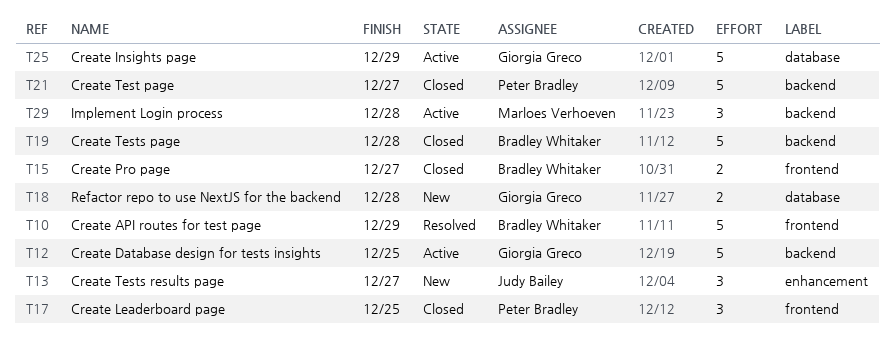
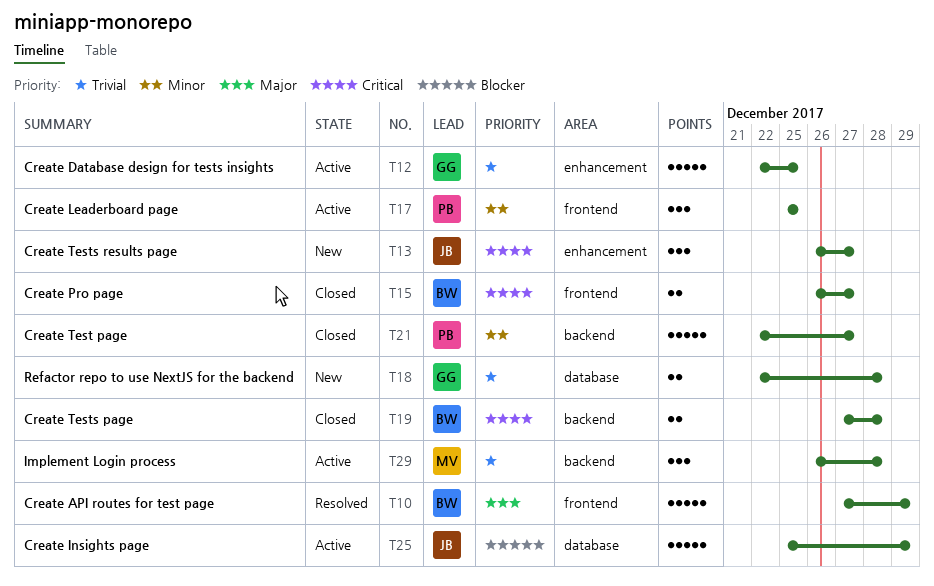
T12, label: backend -> enhancement
T17, status: Closed -> Active
T19, estimate: 5 -> 2
T25, owner: Giorgia Greco -> Judy Bailey

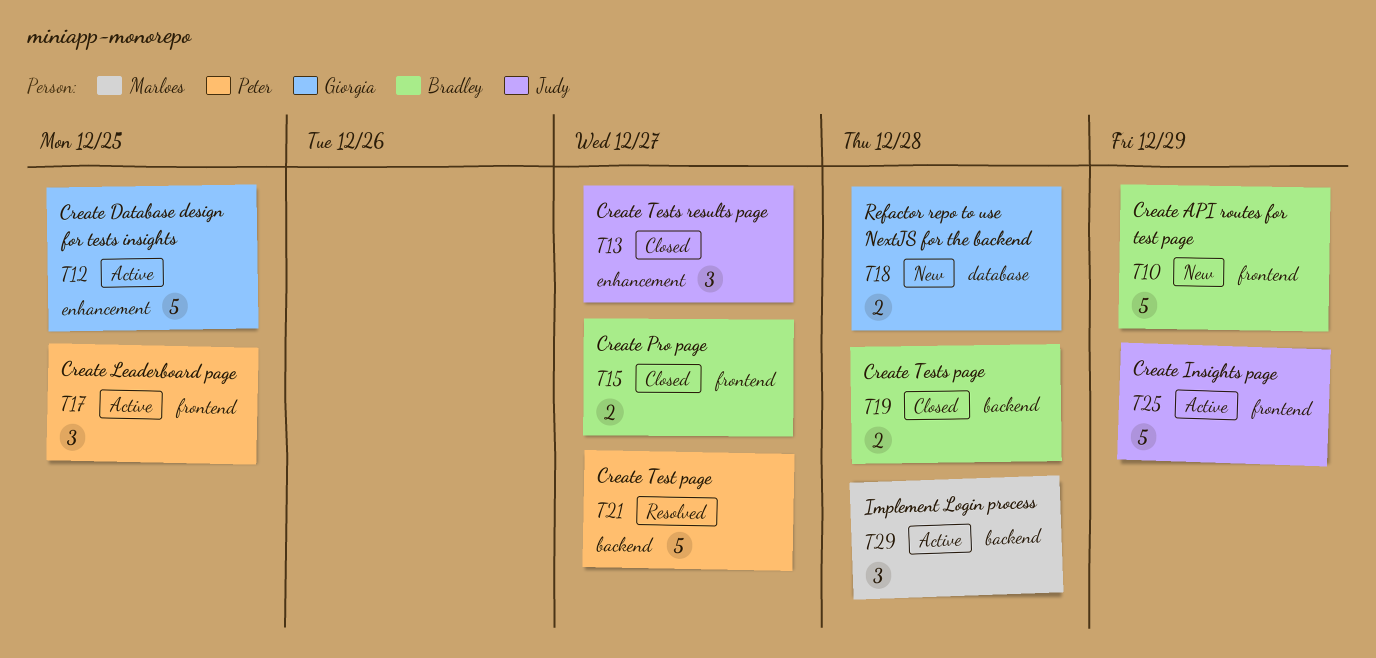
T10, status: Resolved -> New
T13, status: New -> Closed
T21, status: Closed -> Resolved
T25, label: database -> frontend

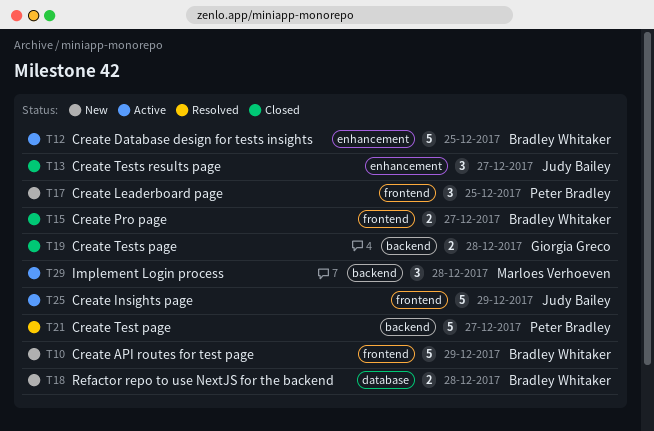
T12, owner: Giorgia Greco -> Bradley Whitaker
T17, status: Active -> New
T18, owner: Giorgia Greco -> Bradley Whitaker
T19, owner: Bradley Whitaker -> Giorgia Greco

